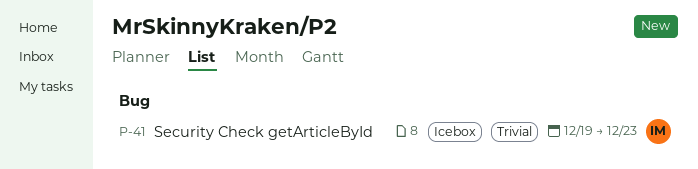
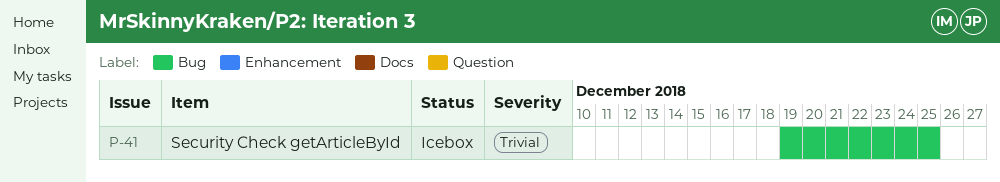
P-41, due: Dec 23 -> Dec 25

